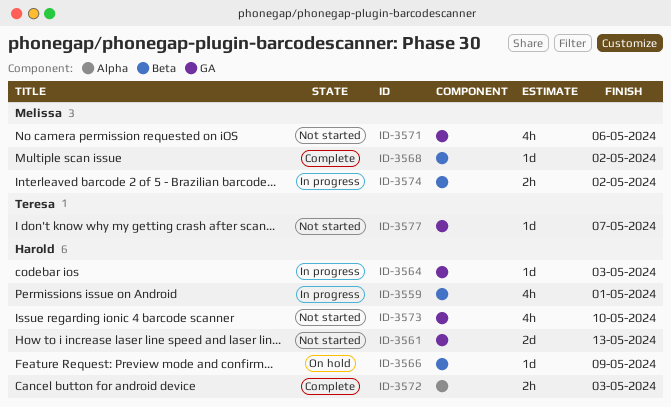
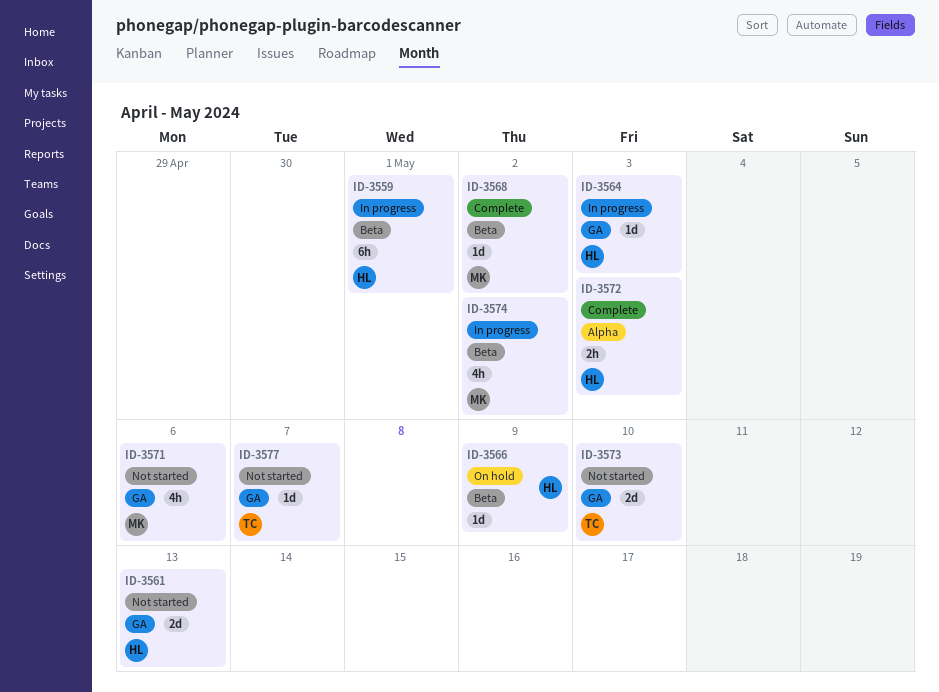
ID-3559, estimate: 4h -> 6h
ID-3573, owner: Harold -> Teresa
ID-3573, estimate: 4h -> 2d
ID-3574, estimate: 2h -> 4h

